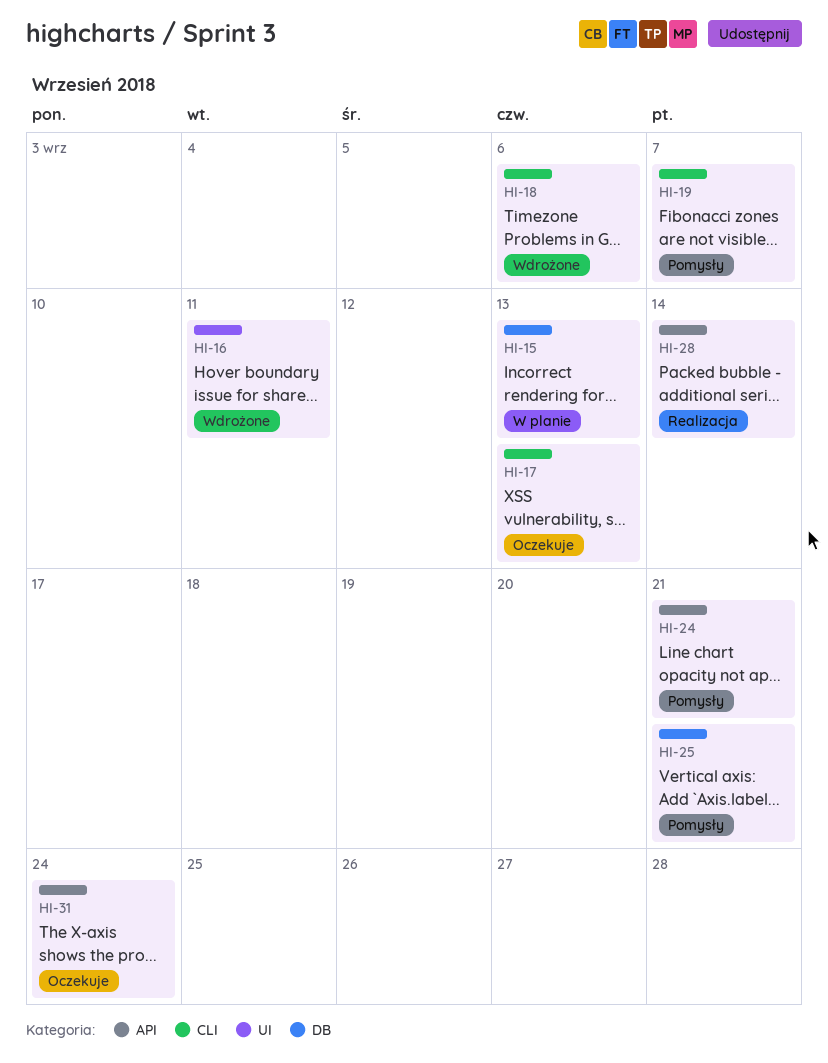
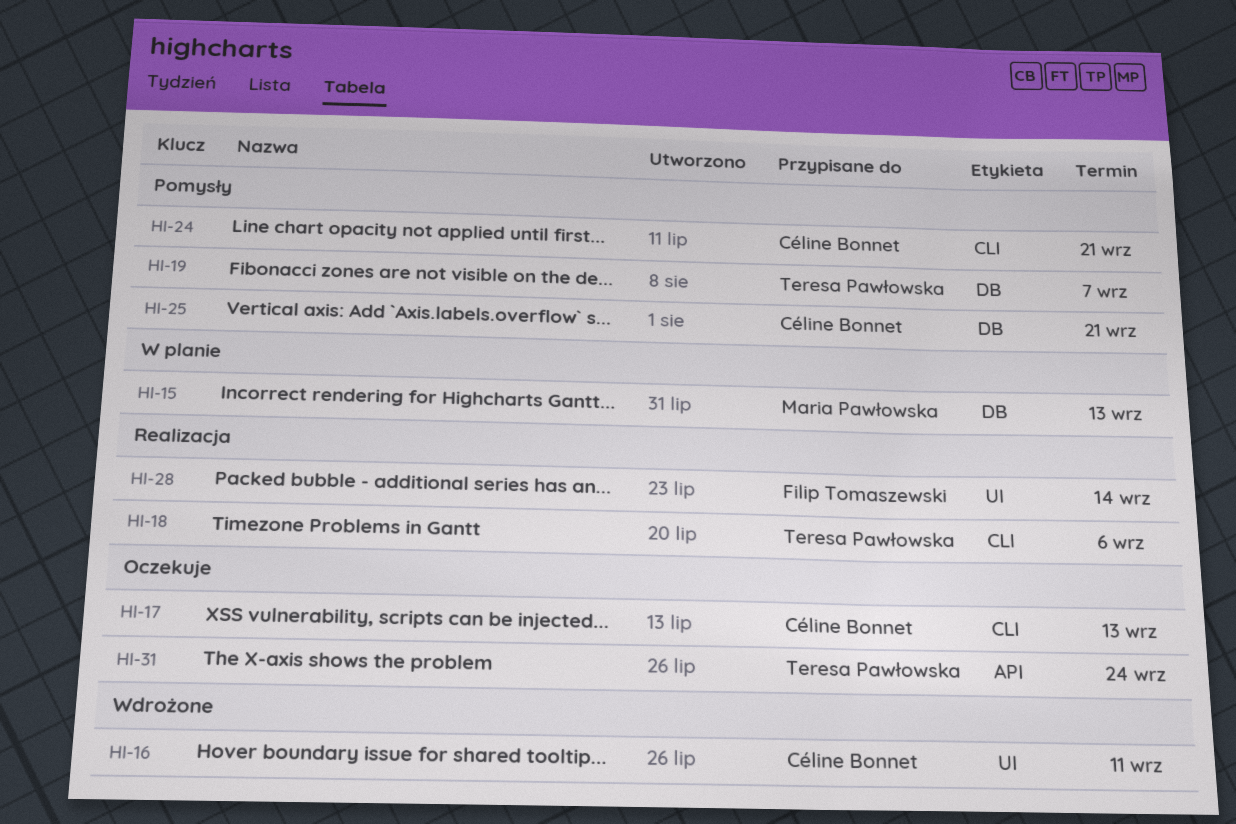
HI-18, status: Wdrożone -> Realizacja
HI-19, label: CLI -> DB
HI-24, label: API -> CLI
HI-28, label: API -> UI

